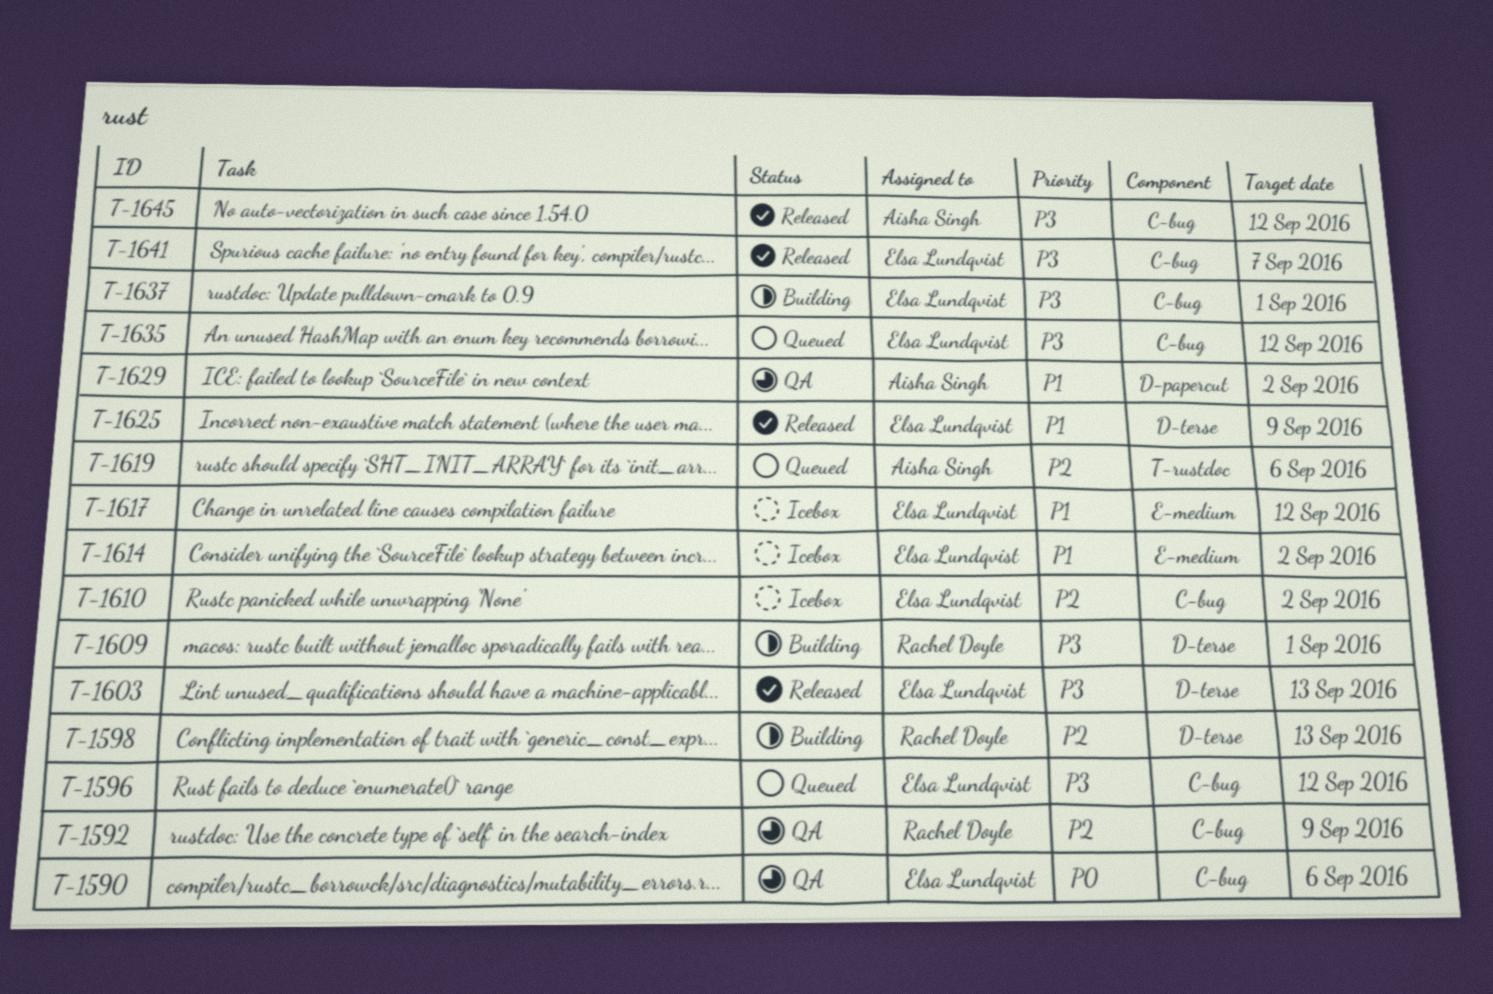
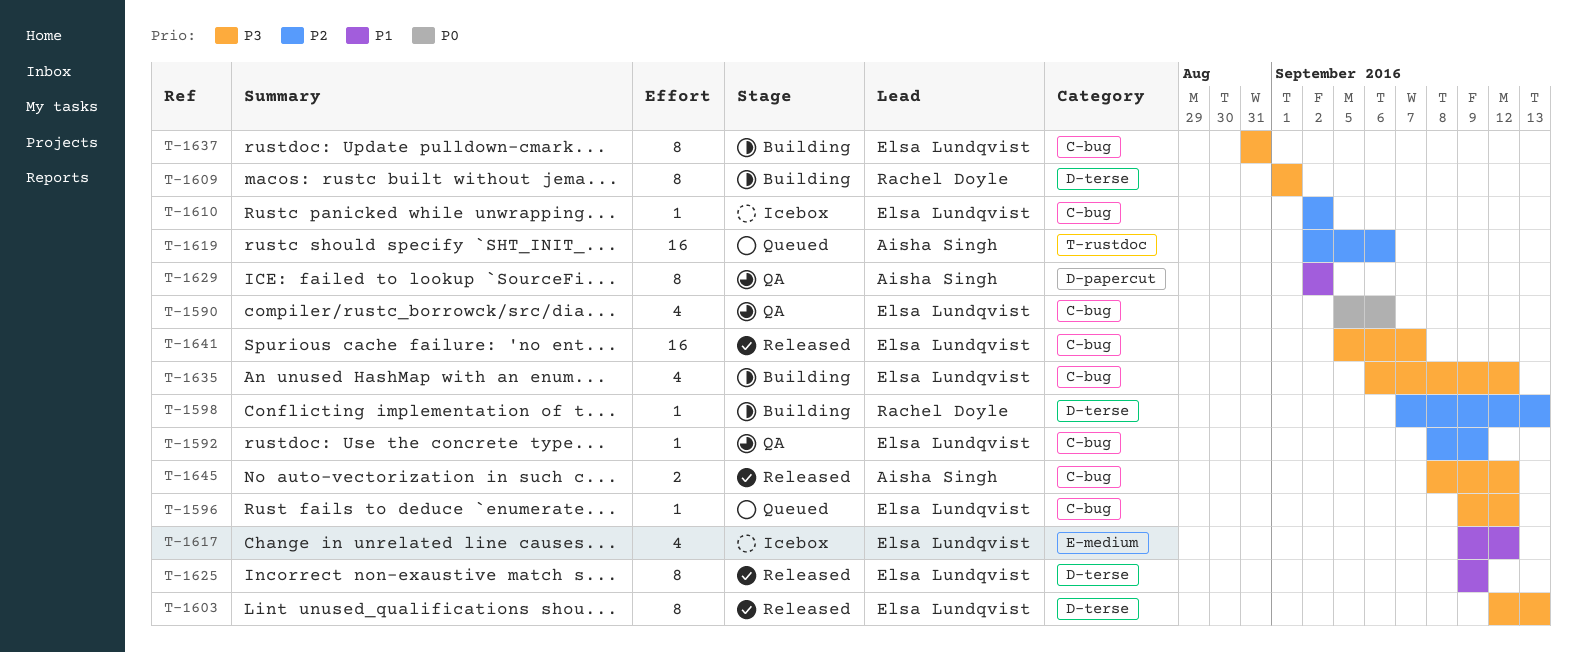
T-1592, owner: Rachel Doyle -> Elsa Lundqvist
T-1614: present -> none
T-1635, status: Queued -> Building
T-1637, due: Sep 1 -> Aug 31

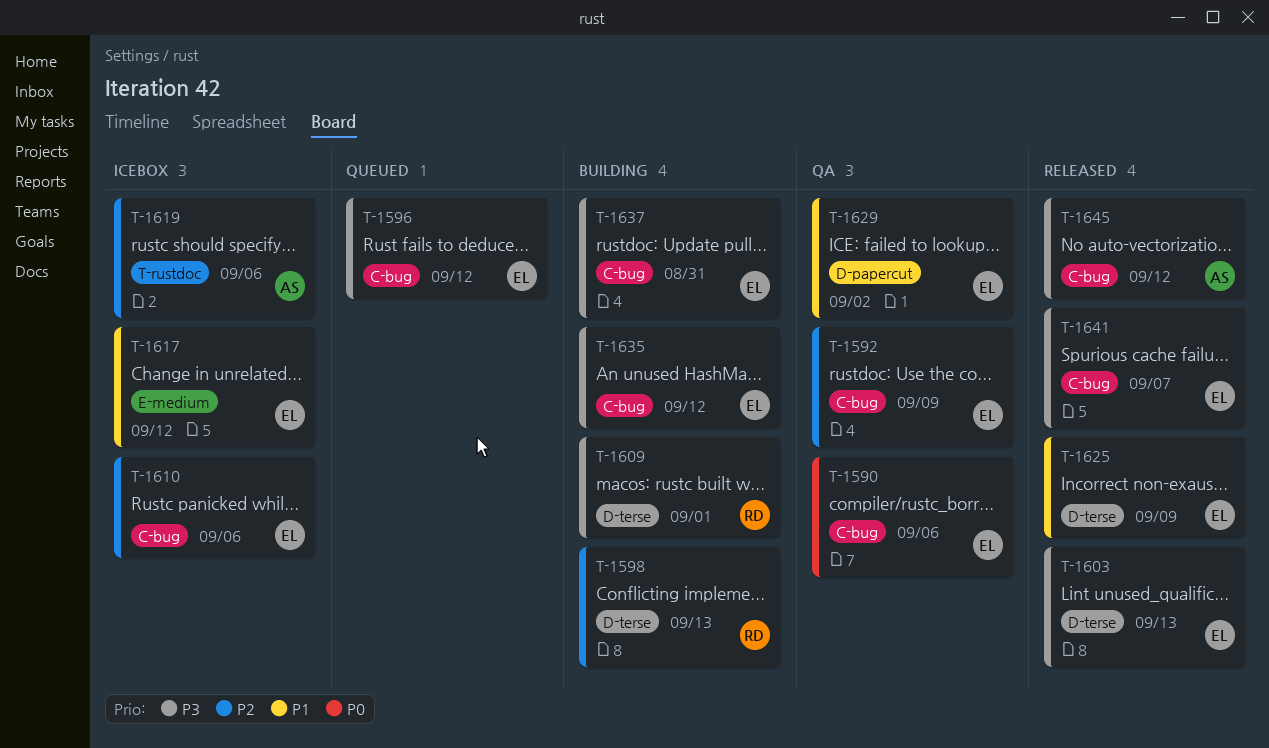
T-1610, due: Sep 2 -> Sep 6
T-1619, status: Queued -> Icebox
T-1629, owner: Aisha Singh -> Elsa Lundqvist

